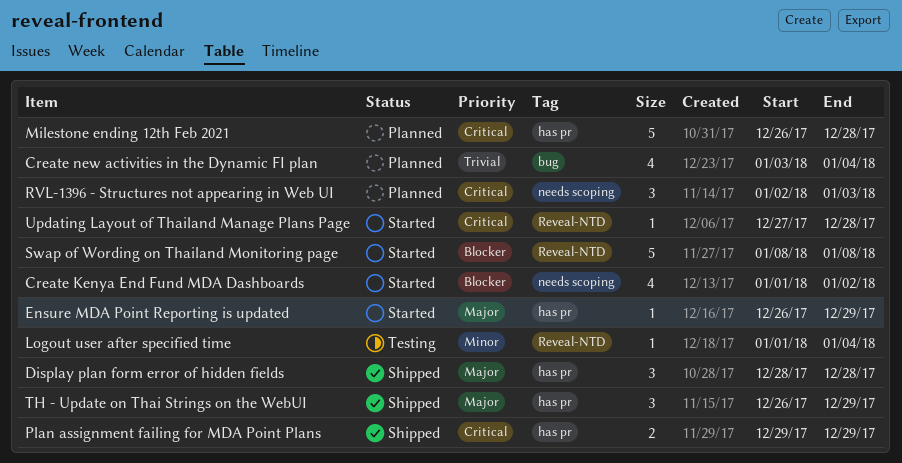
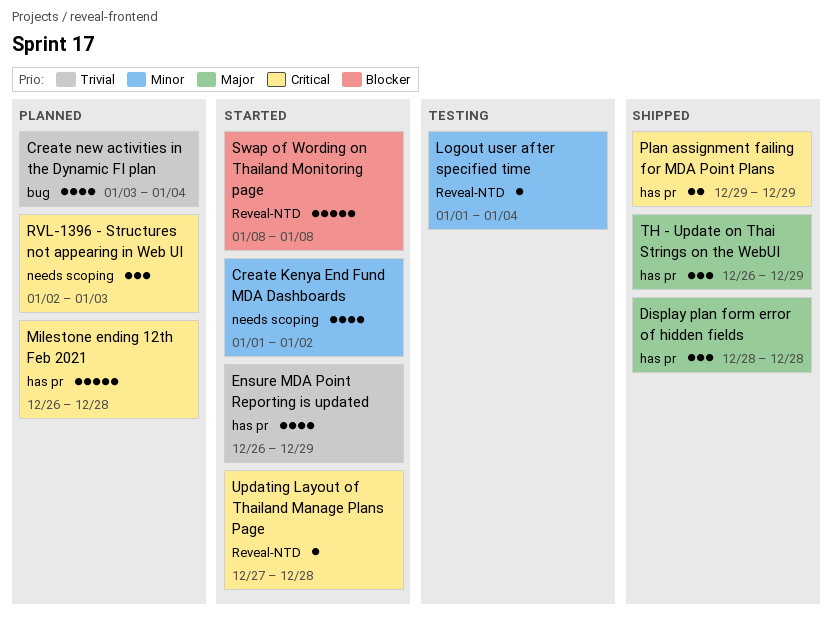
Create Kenya End Fund MDA Dashboards, priority: Blocker -> Minor
Ensure MDA Point Reporting is updated, priority: Major -> Trivial
Ensure MDA Point Reporting is updated, estimate: 1 -> 4

